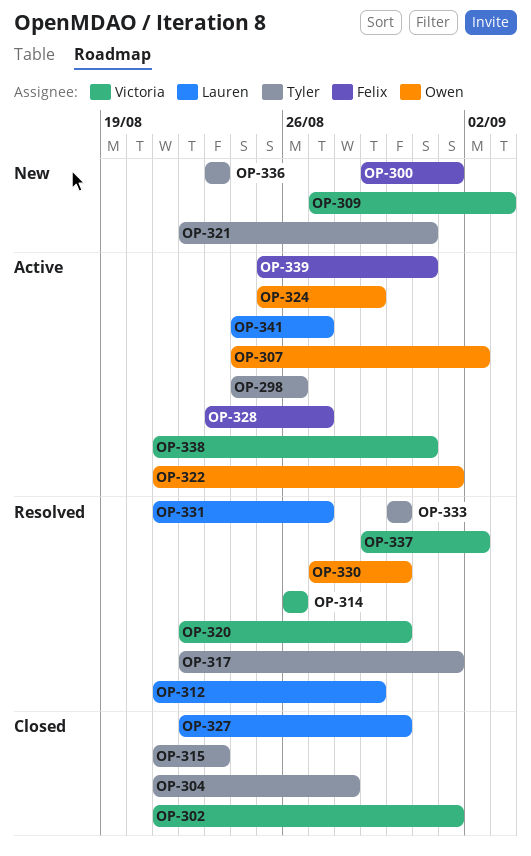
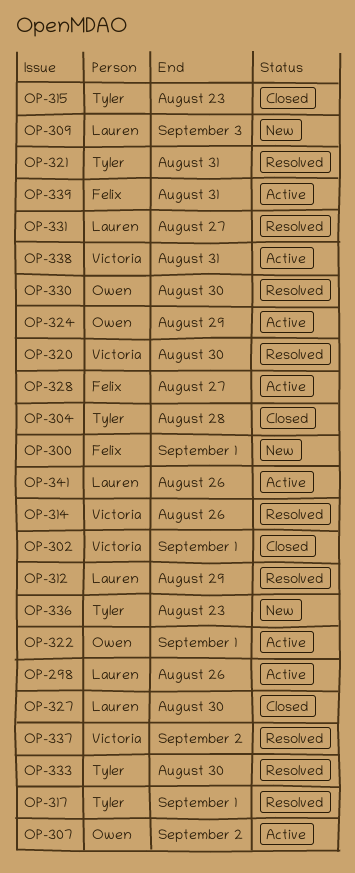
OP-298, owner: Tyler -> Lauren
OP-309, owner: Victoria -> Lauren
OP-321, status: New -> Resolved
OP-341, due: Aug 27 -> Aug 26

